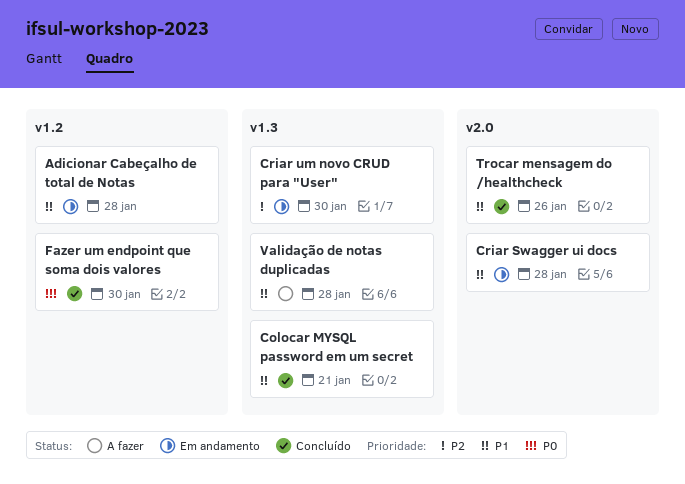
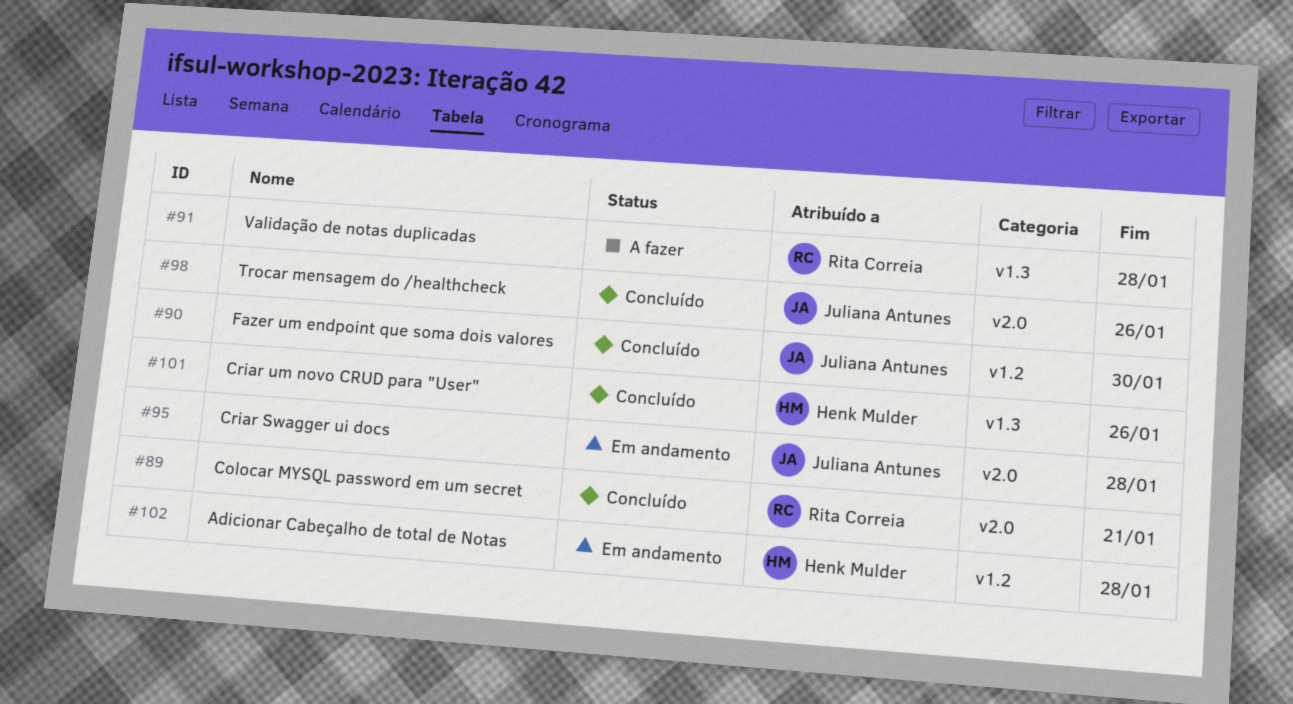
Colocar MYSQL password em um secret, label: v1.3 -> v2.0
Criar um novo CRUD para "User", status: Em andamento -> Concluído
Criar um novo CRUD para "User", due: Jan 30 -> Jan 26

